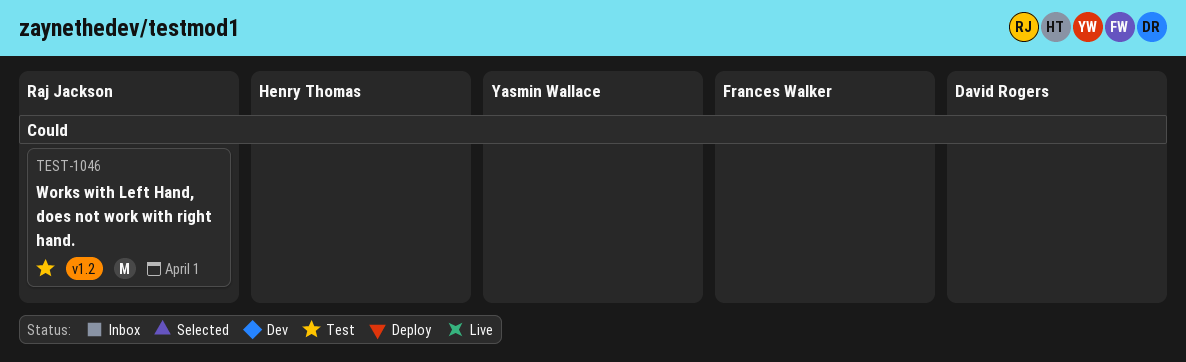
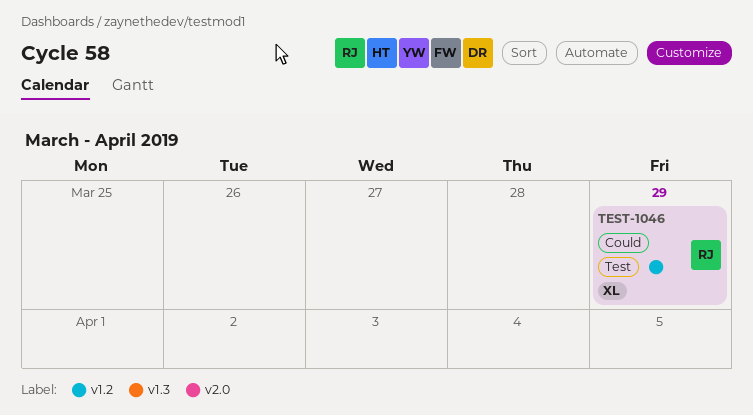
TEST-1046, estimate: M -> XL
TEST-1046, due: Apr 1 -> Mar 29

